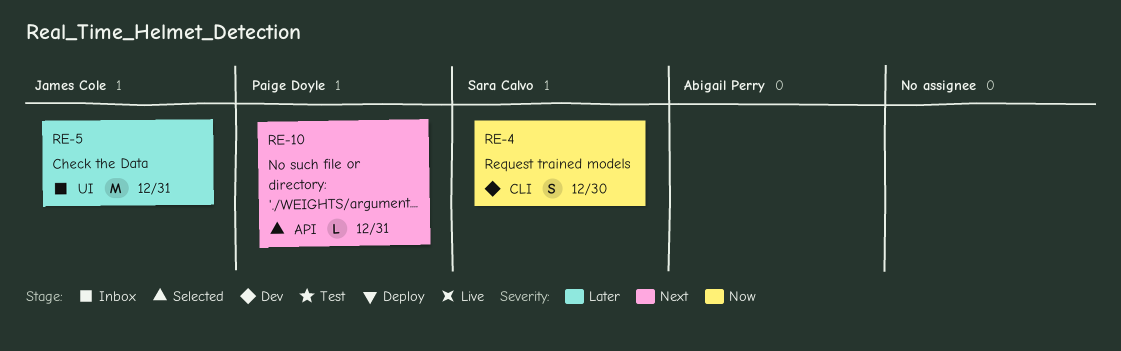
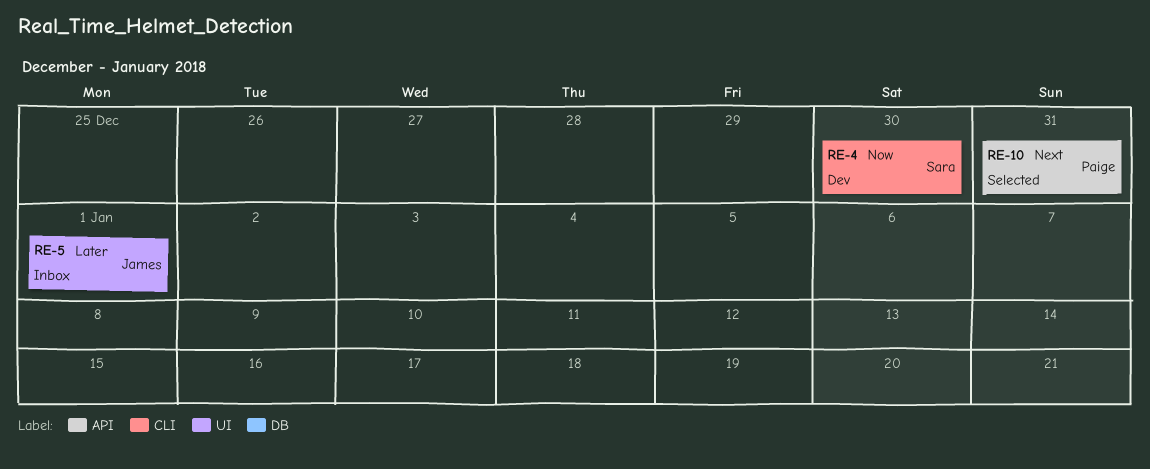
RE-5, due: Dec 31 -> Jan 1

